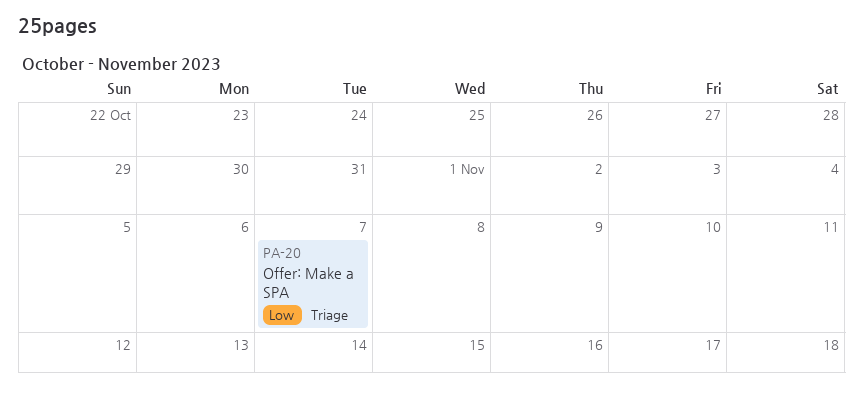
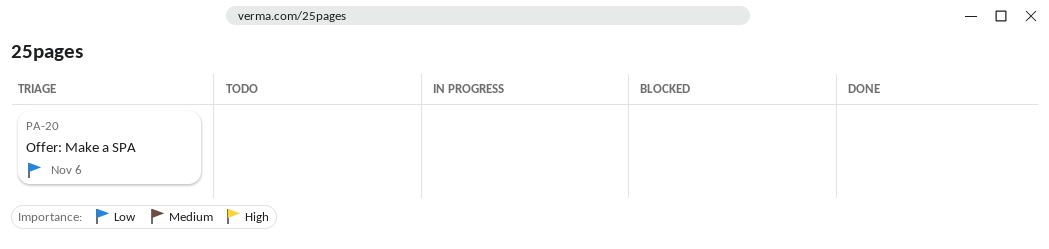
PA-20, due: Nov 7 -> Nov 6

